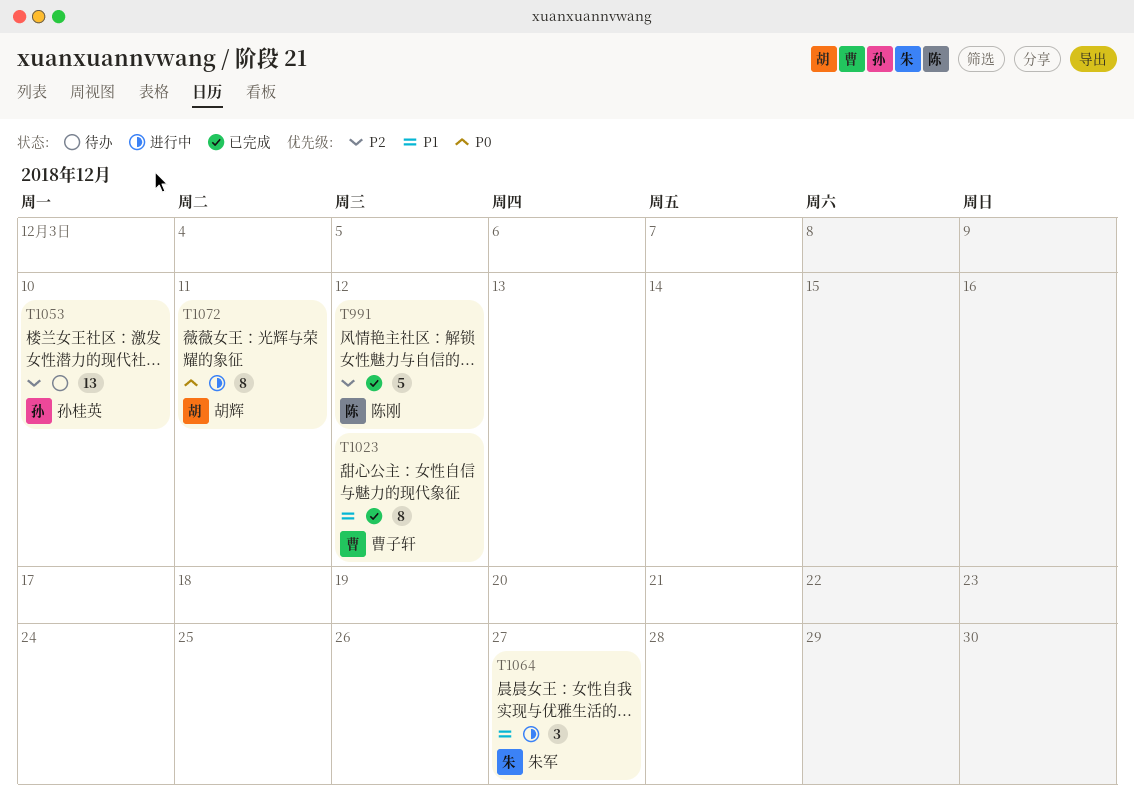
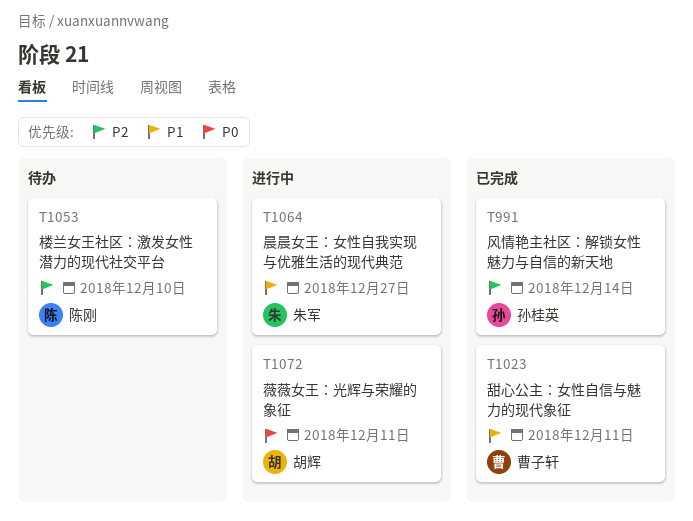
T991, owner: 陈刚 -> 孙桂英
T991, due: Dec 12 -> Dec 14
T1023, due: Dec 12 -> Dec 11
T1053, owner: 孙桂英 -> 陈刚

